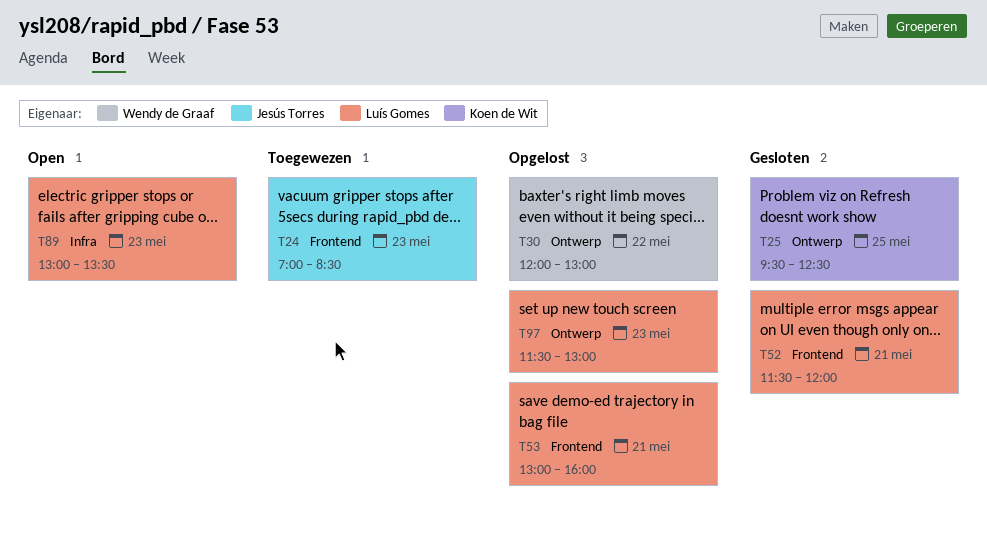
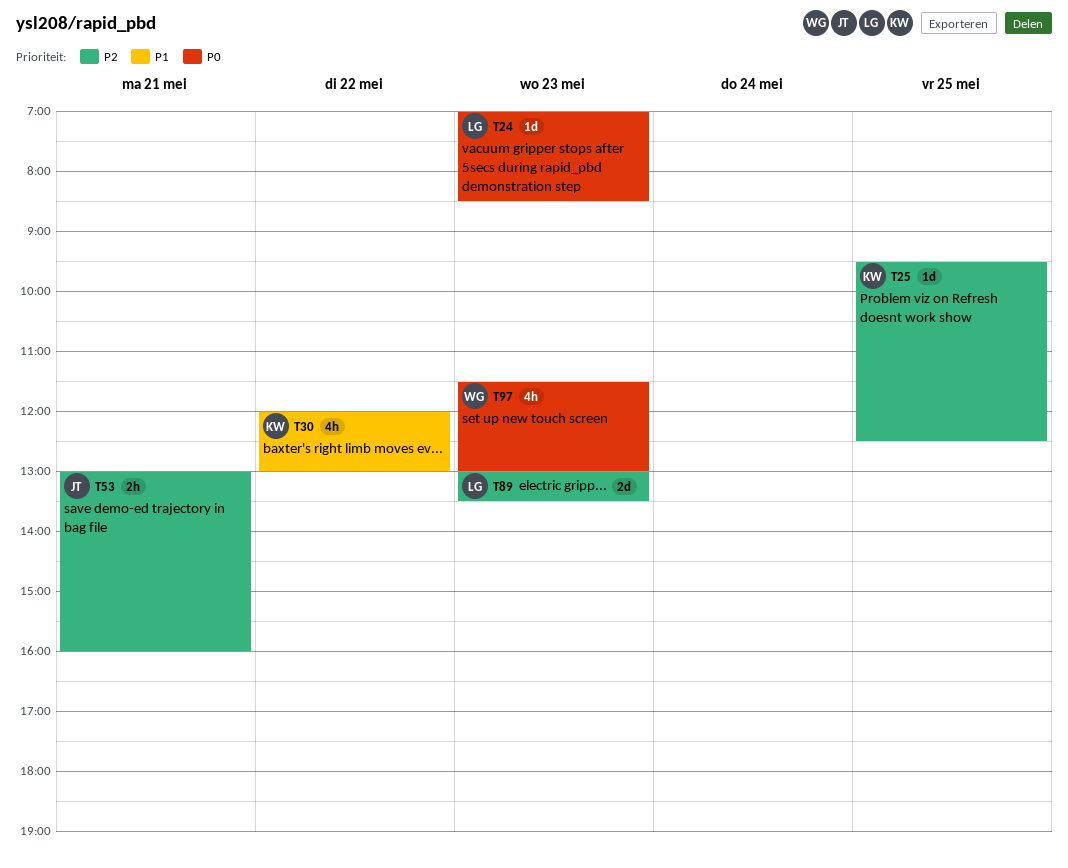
T24, owner: Jesús Torres -> Luís Gomes
T30, owner: Wendy de Graaf -> Koen de Wit
T52: present -> none
T53, owner: Luís Gomes -> Jesús Torres
T97, owner: Luís Gomes -> Wendy de Graaf

